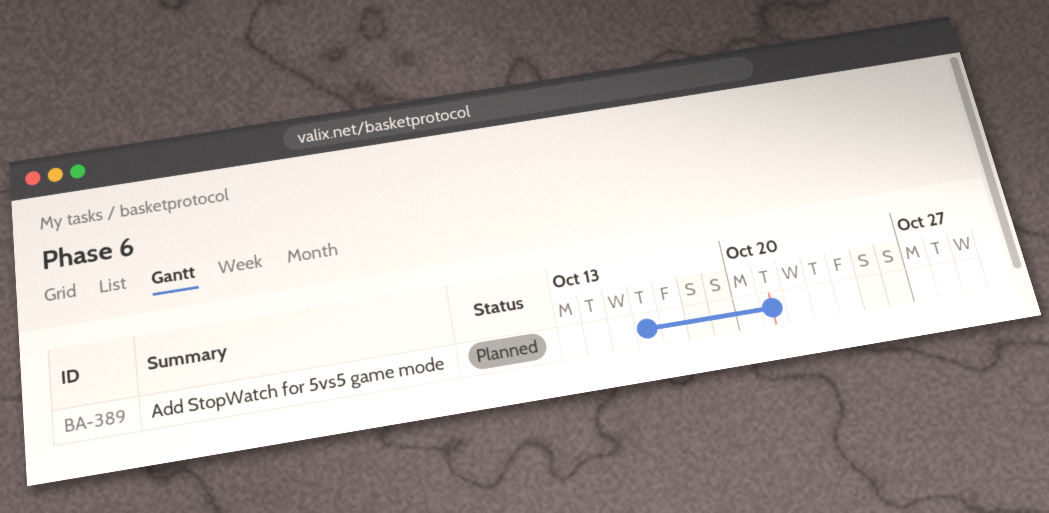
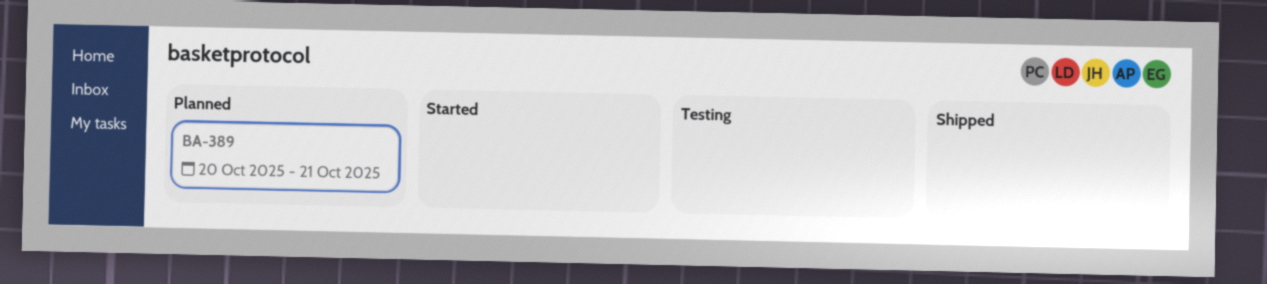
BA-389, start: Oct 16 -> Oct 20

